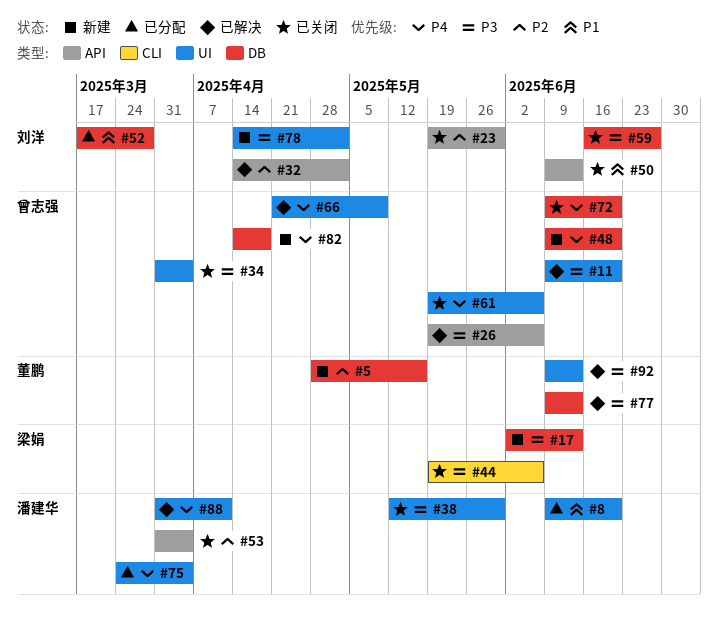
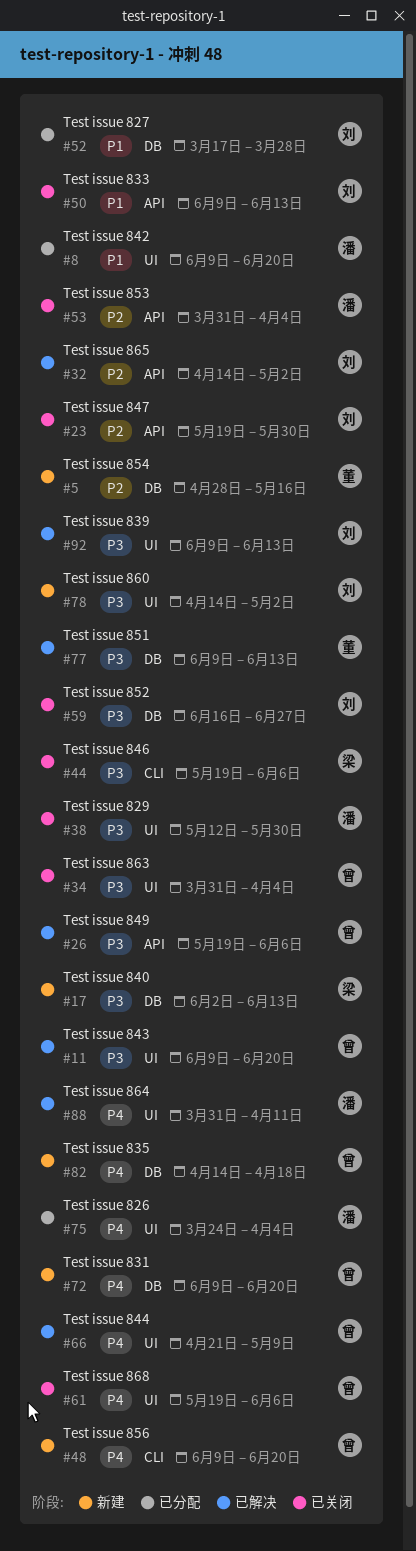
#48, label: DB -> CLI
#72, status: 已关闭 -> 新建
#92, owner: 董鹏 -> 刘洋

